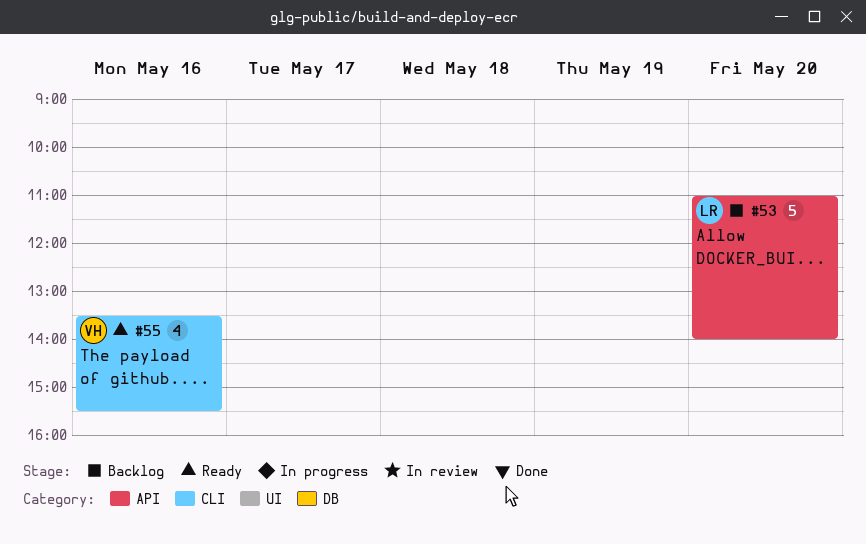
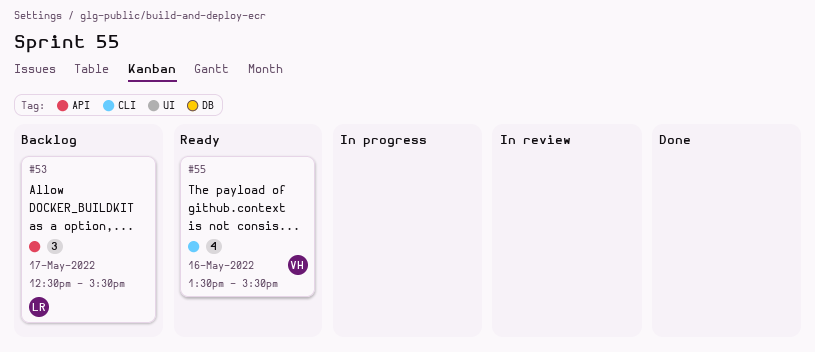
#53, estimate: 5 -> 3
#53, day: May 20 -> May 17
#53, begins: 11:00 -> 12:30
#53, ends: 14:00 -> 15:30

